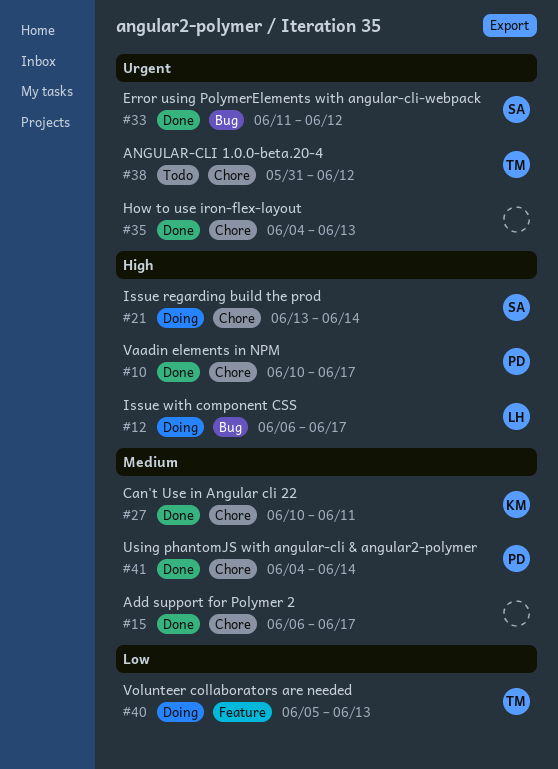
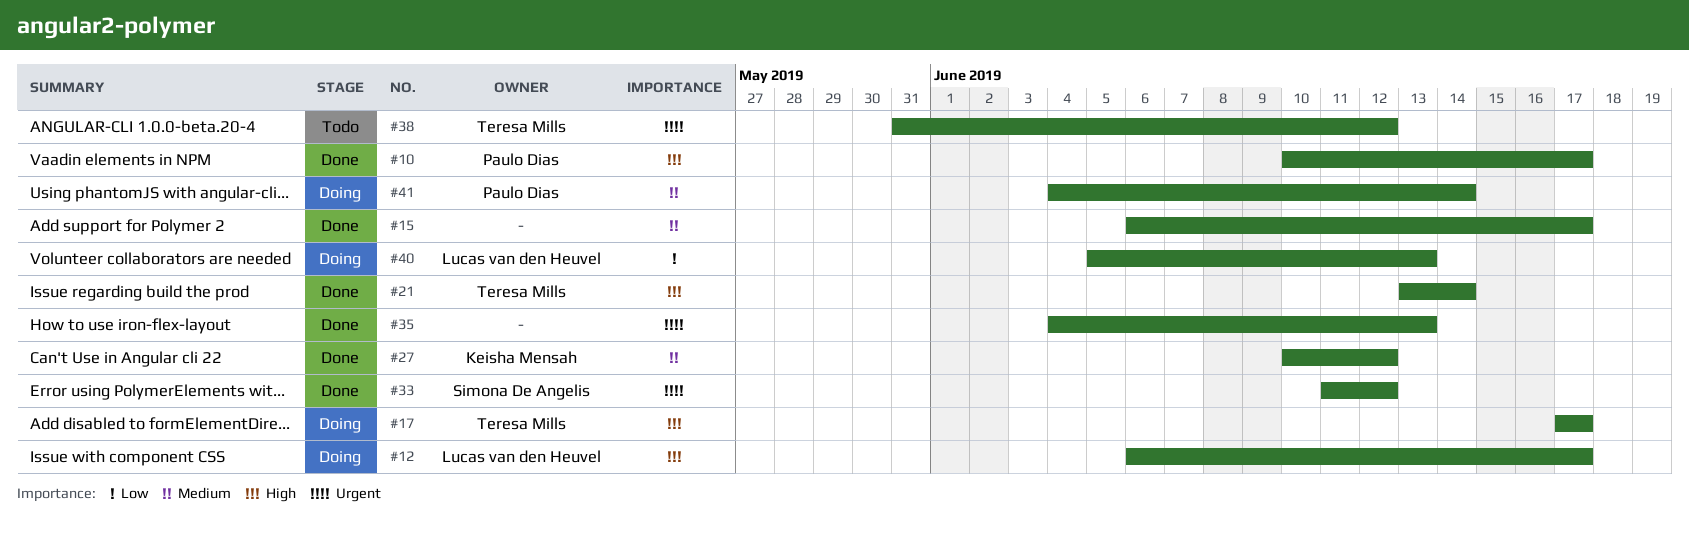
#17: none -> present
#21, status: Doing -> Done
#21, owner: Simona De Angelis -> Teresa Mills
#27, due: Jun 11 -> Jun 12
#40, owner: Teresa Mills -> Lucas van den Heuvel
#41, status: Done -> Doing

